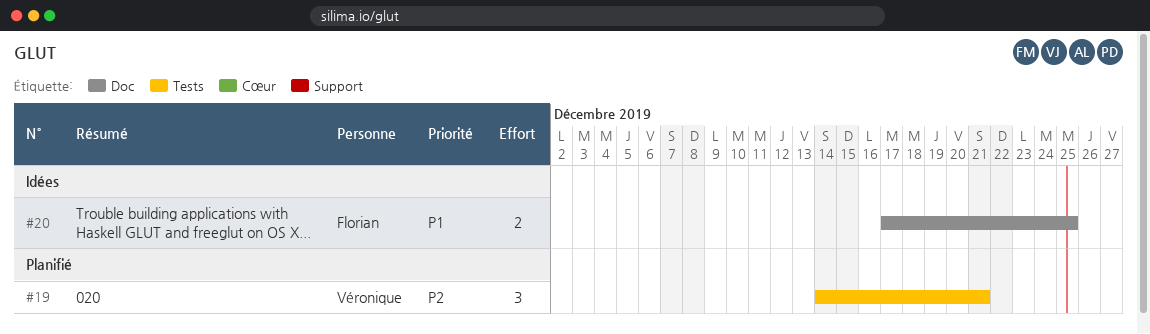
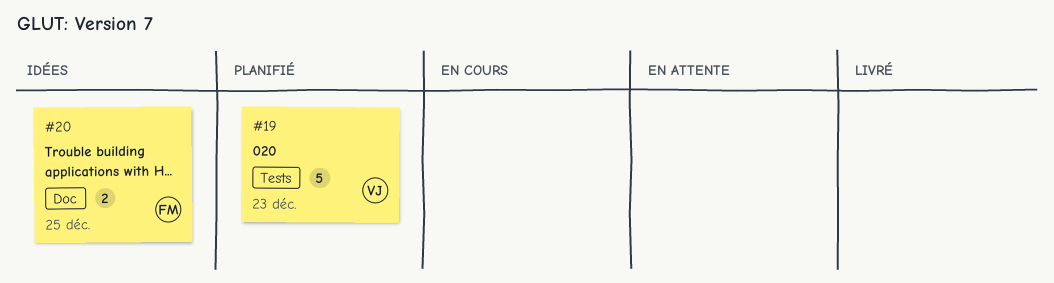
#19, estimate: 3 -> 5
#19, due: Dec 21 -> Dec 23

